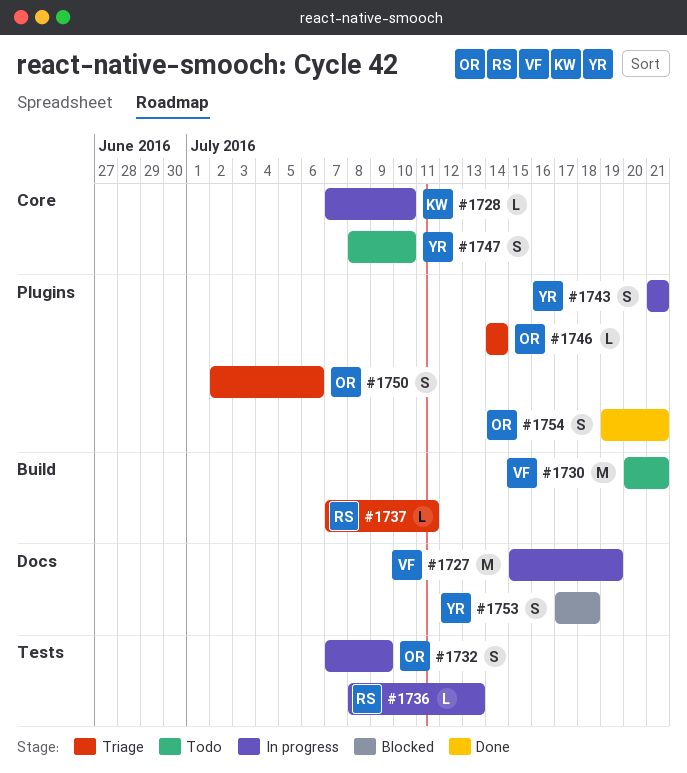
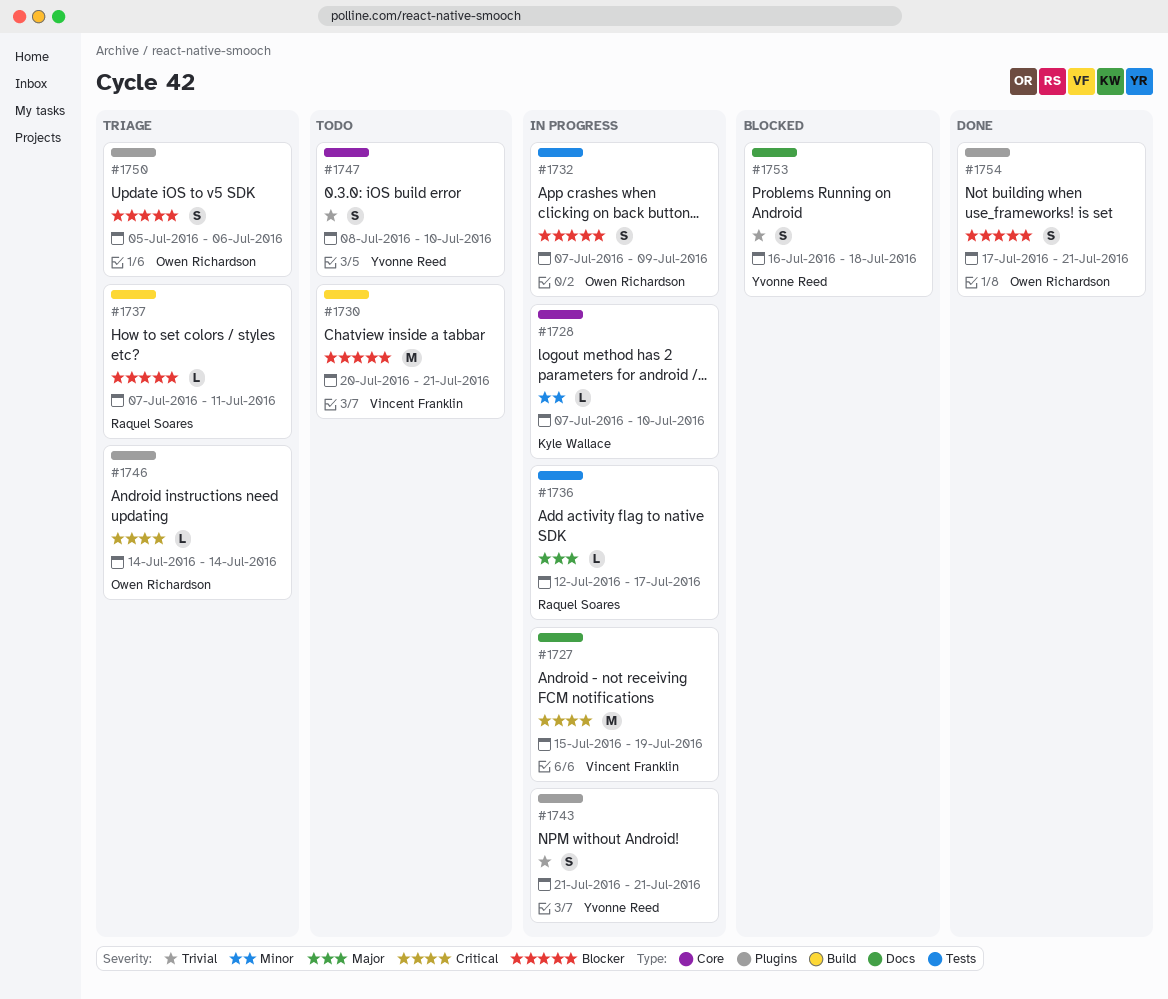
#1736, start: Jul 8 -> Jul 12
#1736, due: Jul 13 -> Jul 17
#1750, start: Jul 2 -> Jul 5
#1753, start: Jul 17 -> Jul 16
#1754, start: Jul 19 -> Jul 17

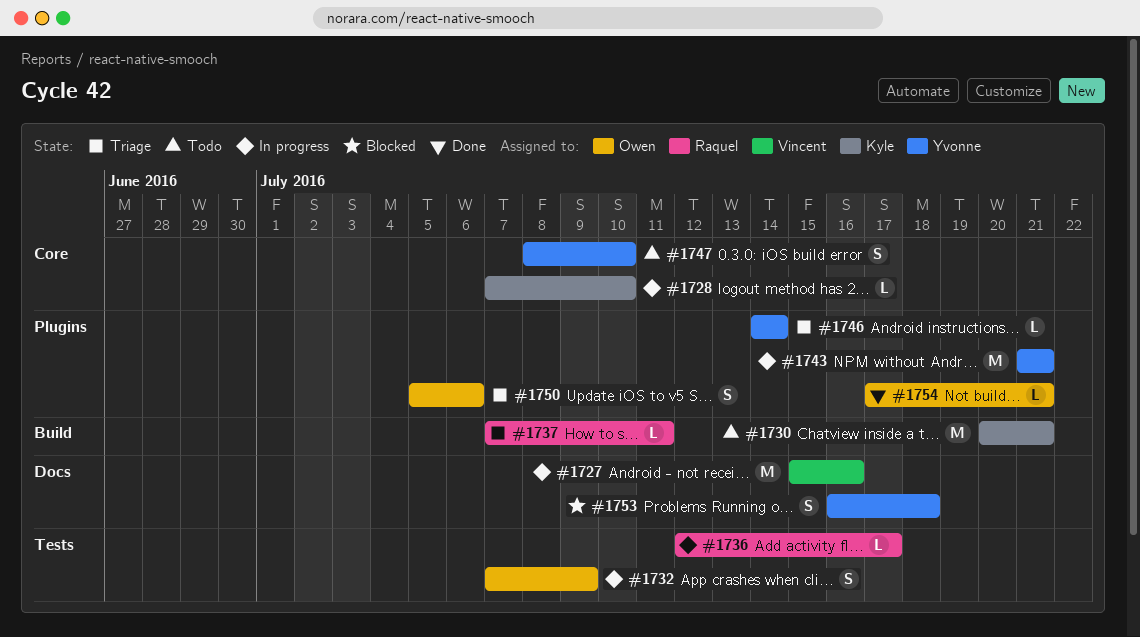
#1727, due: Jul 19 -> Jul 16
#1730, owner: Vincent Franklin -> Kyle Wallace
#1743, estimate: S -> M
#1746, owner: Owen Richardson -> Yvonne Reed
#1754, estimate: S -> L

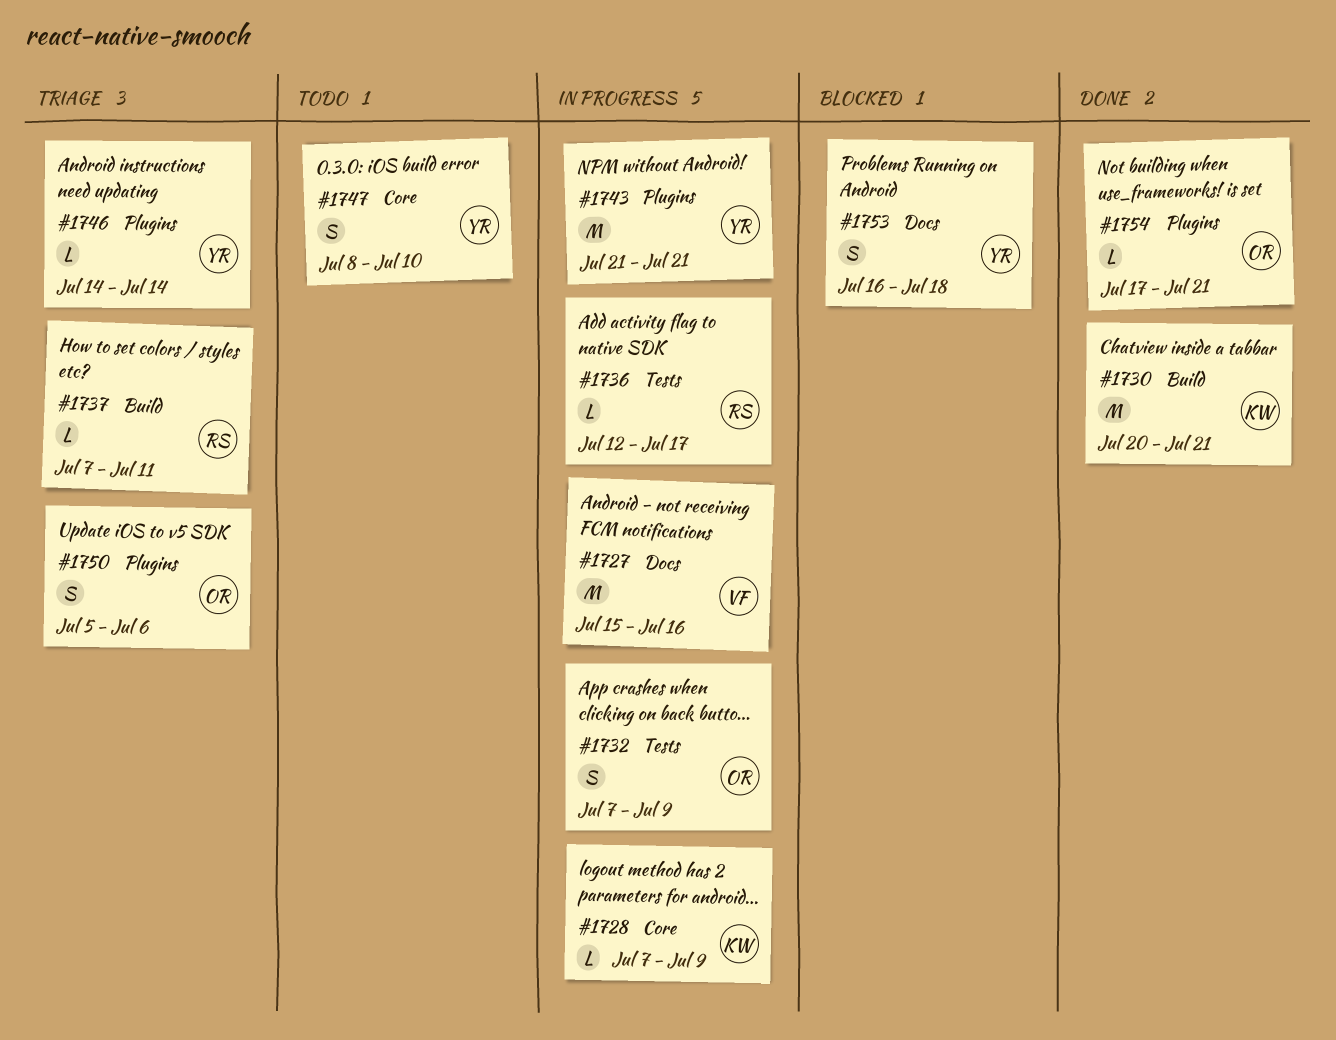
#1728, due: Jul 10 -> Jul 9
#1730, status: Todo -> Done

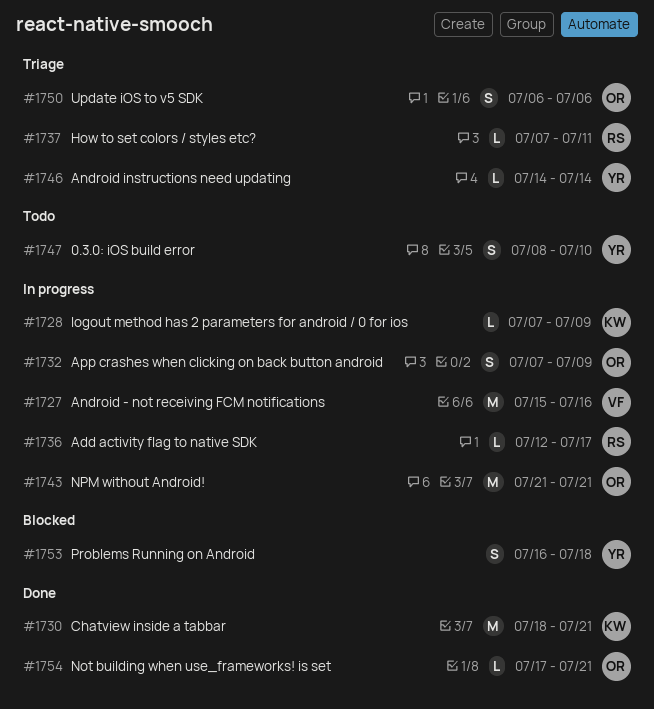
#1730, start: Jul 20 -> Jul 18
#1743, owner: YR -> OR
#1750, start: Jul 5 -> Jul 6

